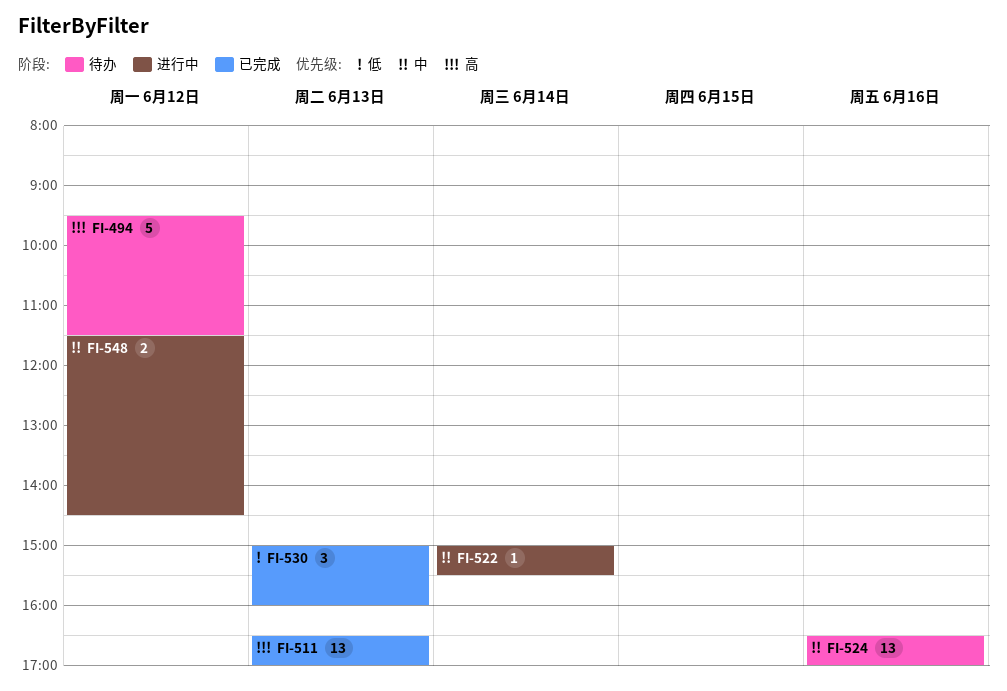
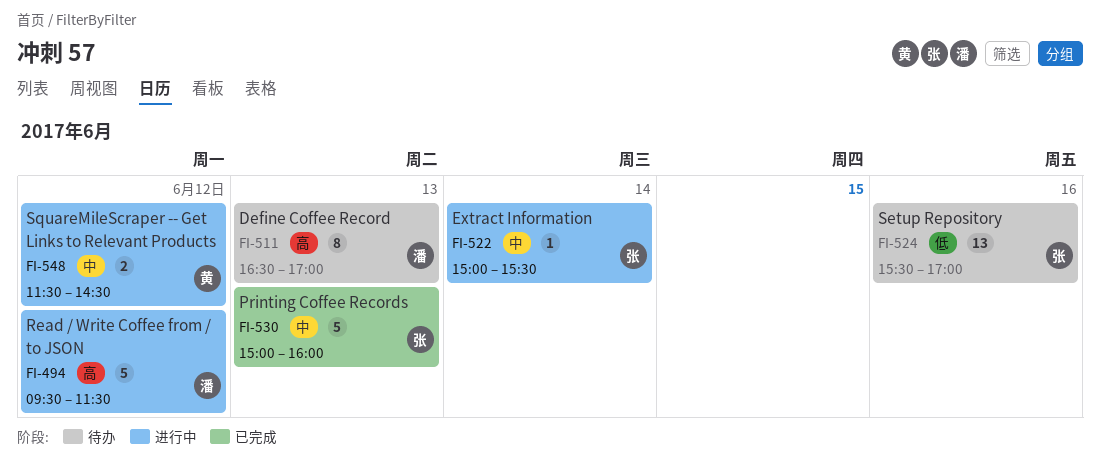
FI-494, status: 待办 -> 进行中
FI-511, status: 已完成 -> 待办
FI-511, estimate: 13 -> 8
FI-524, priority: 中 -> 低
FI-524, begins: 16:30 -> 15:30
FI-530, priority: 低 -> 中
FI-530, estimate: 3 -> 5

